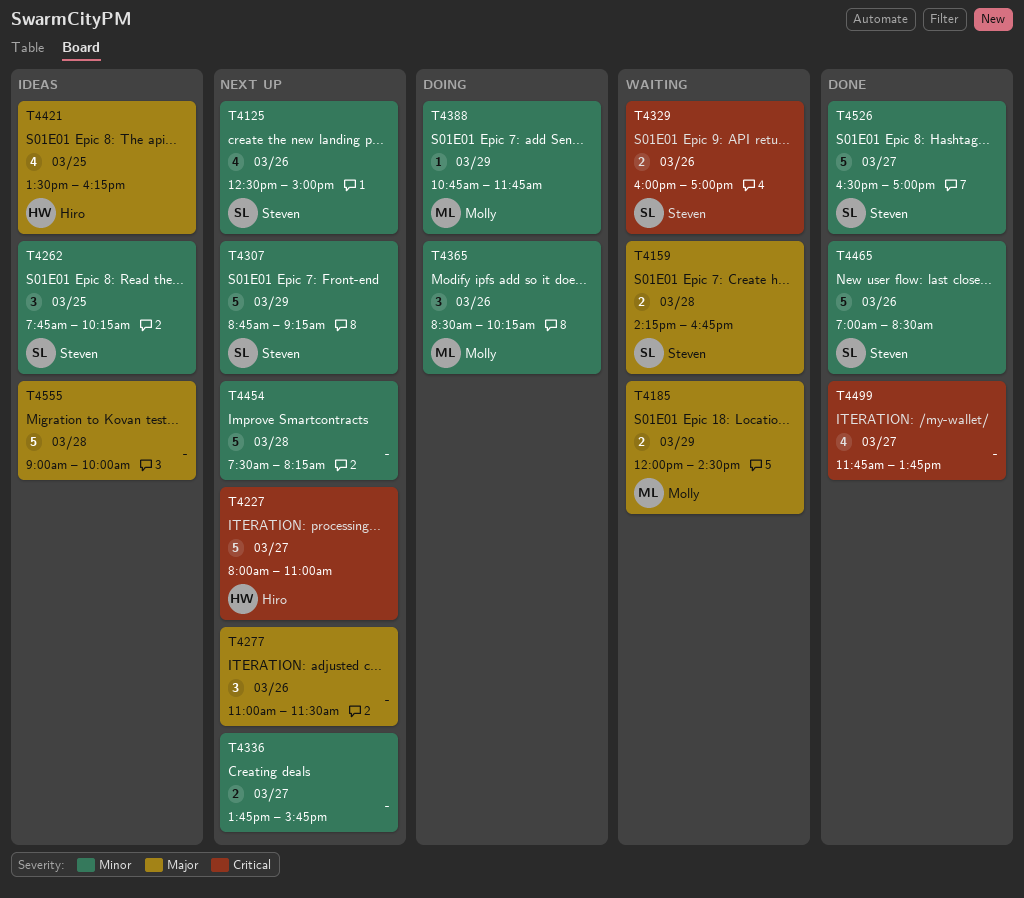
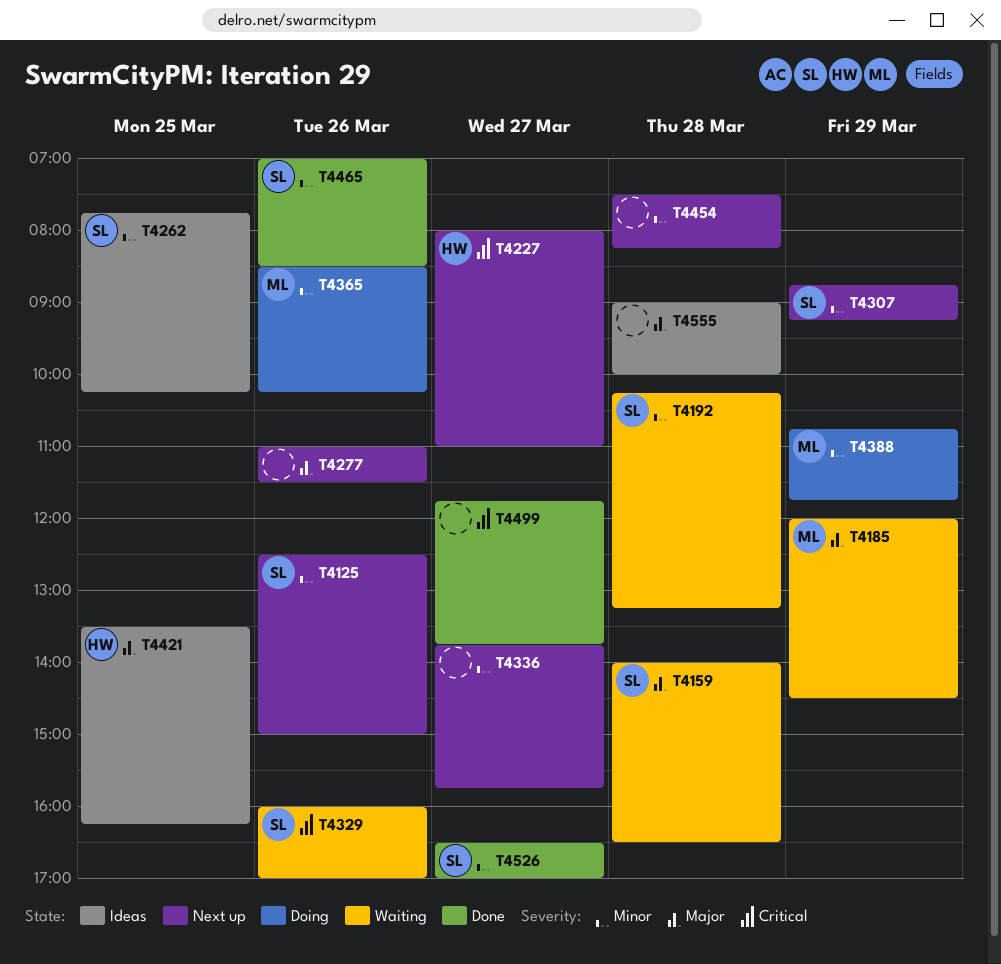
T4159, begins: 14:15 -> 14:00
T4159, ends: 16:45 -> 16:30
T4192: none -> present

